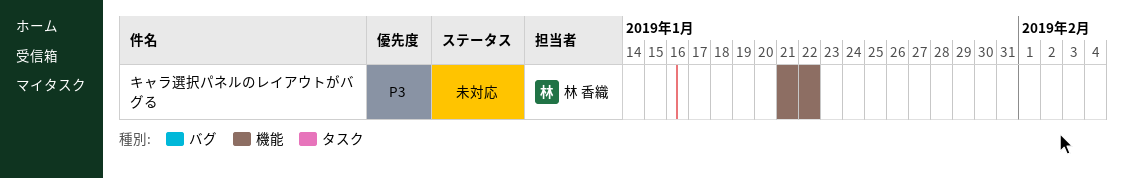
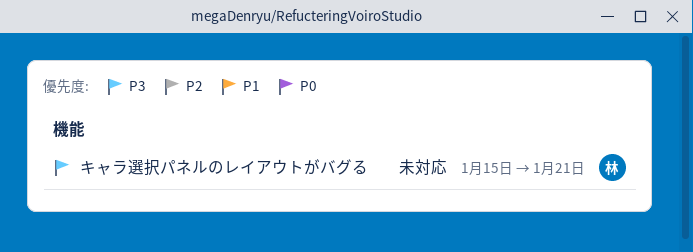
キャラ選択パネルのレイアウトがバグる, start: Jan 21 -> Jan 15
キャラ選択パネルのレイアウトがバグる, due: Jan 22 -> Jan 21

